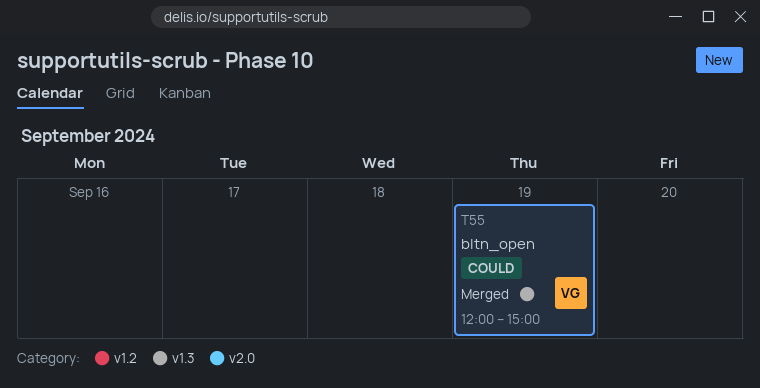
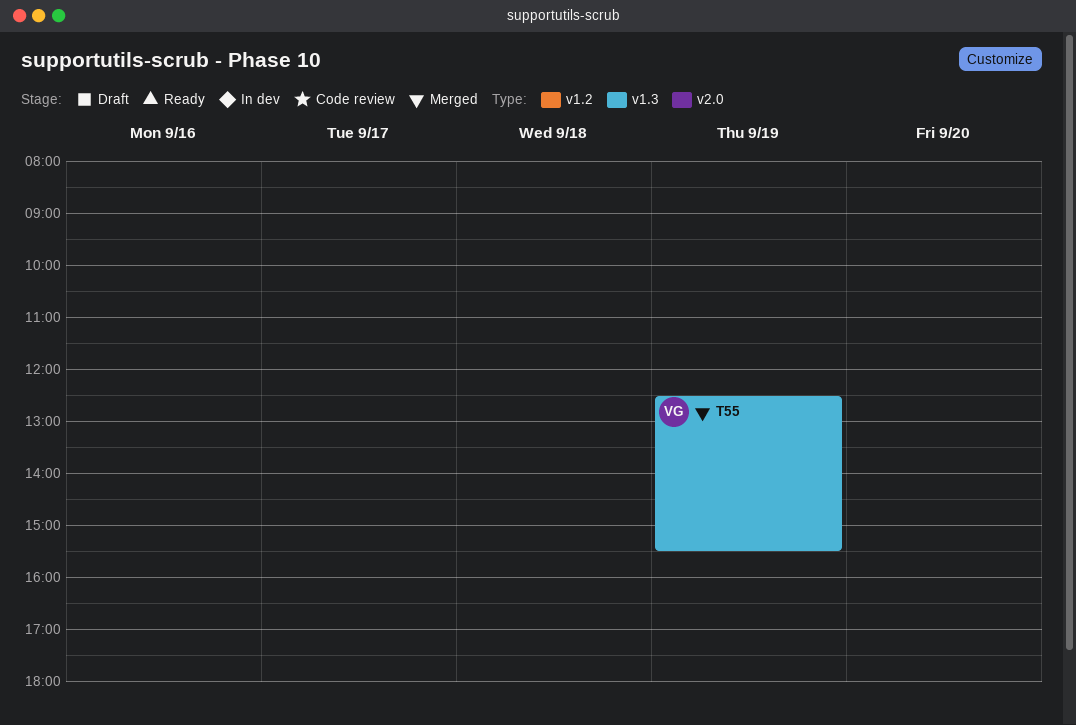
T55, begins: 12:00 -> 12:30
T55, ends: 15:00 -> 15:30

